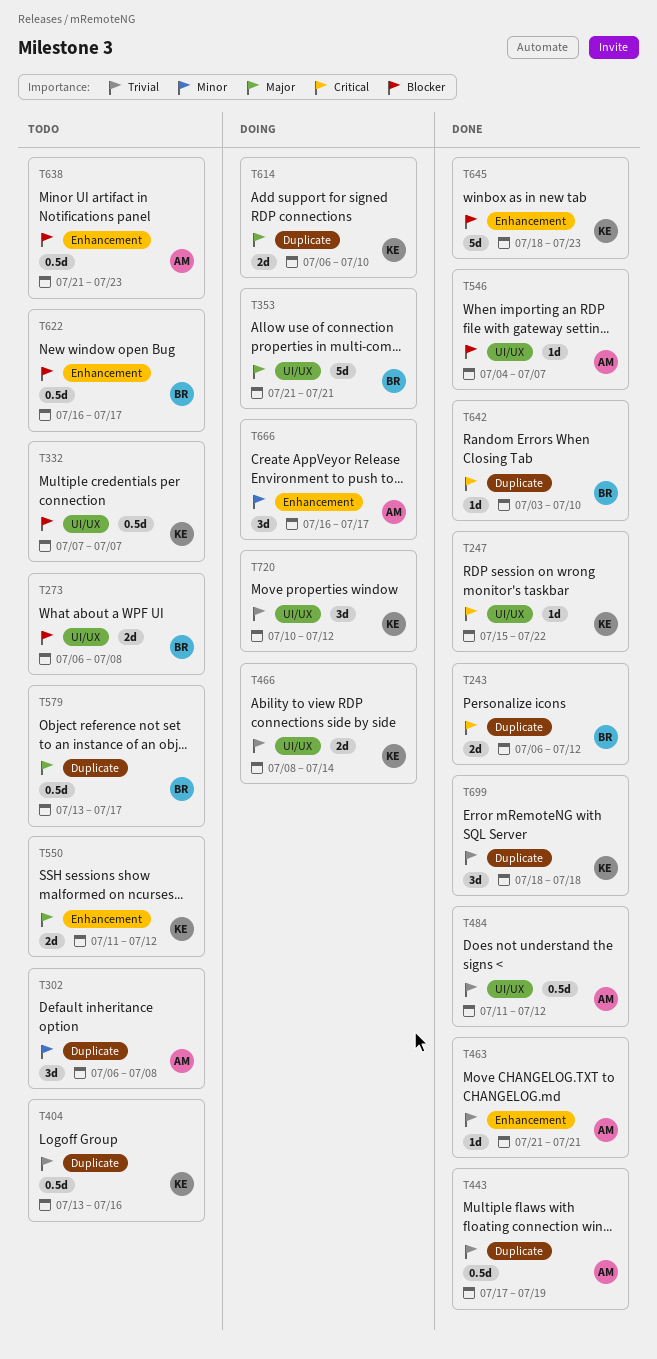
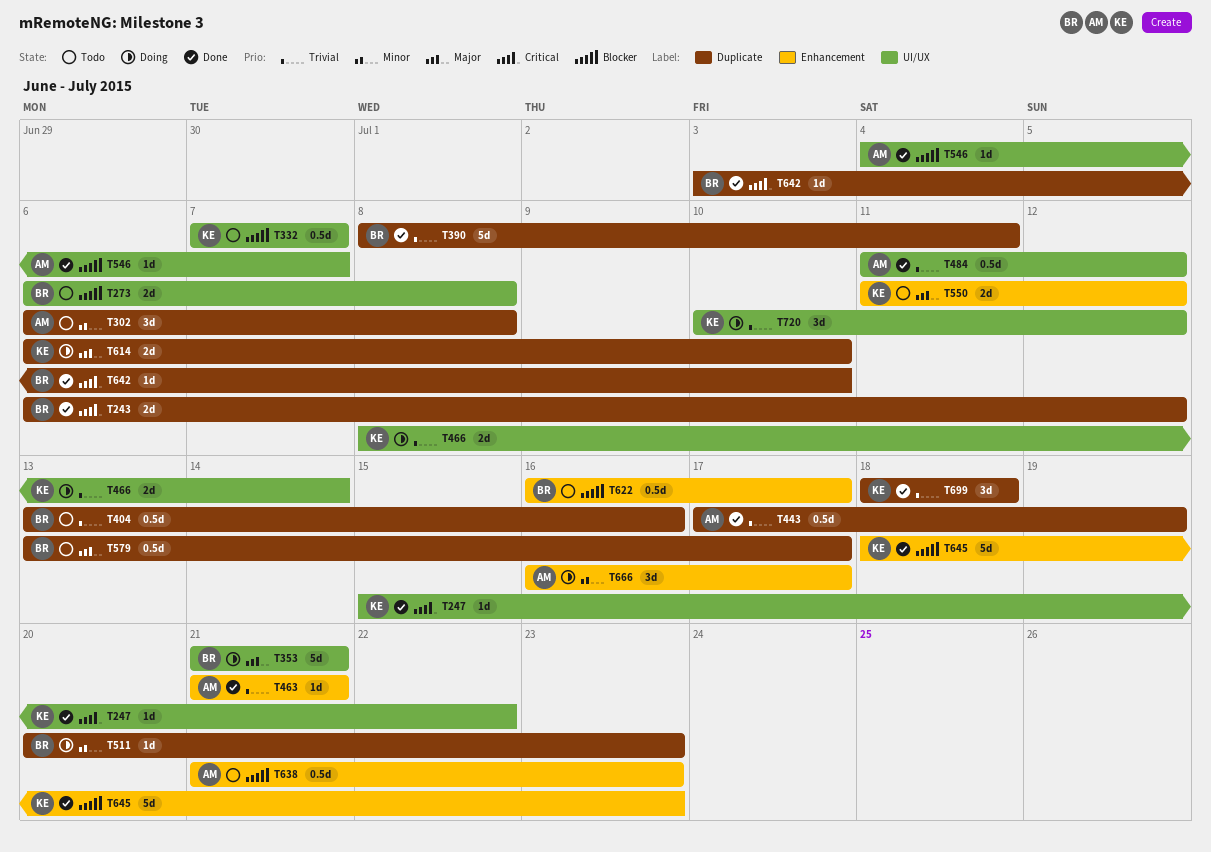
T390: none -> present
T404, owner: KE -> BR
T511: none -> present

